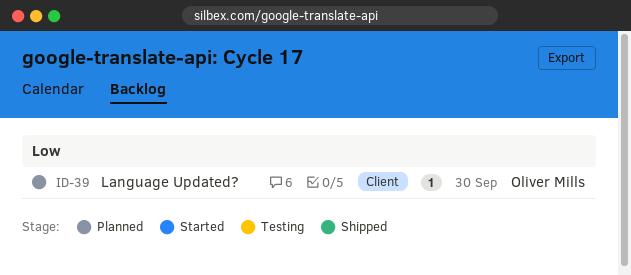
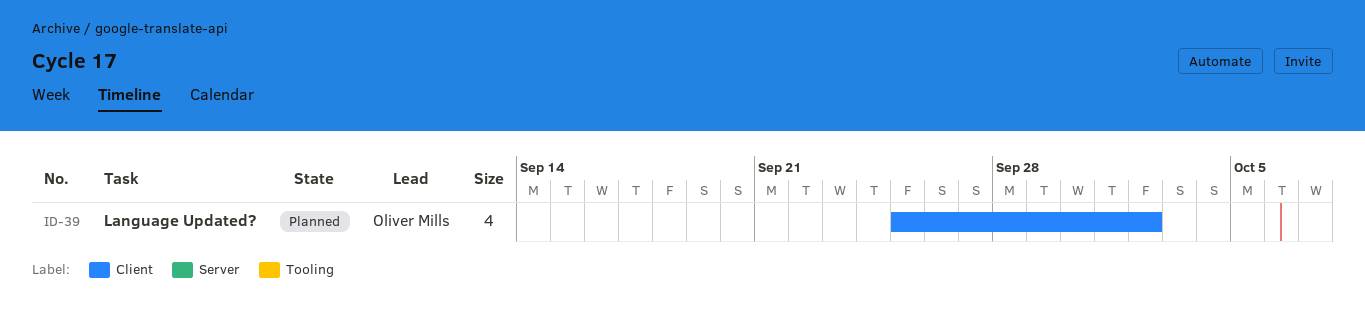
ID-39, estimate: 1 -> 4
ID-39, due: Sep 30 -> Oct 2

